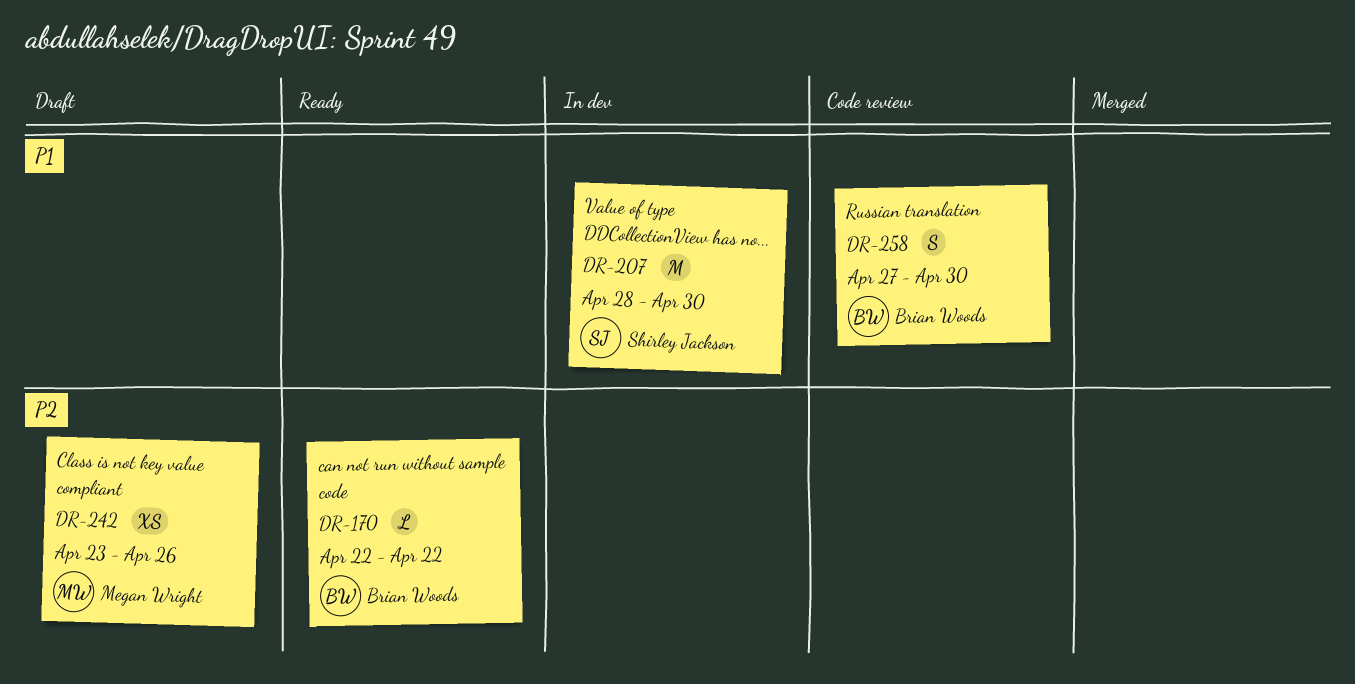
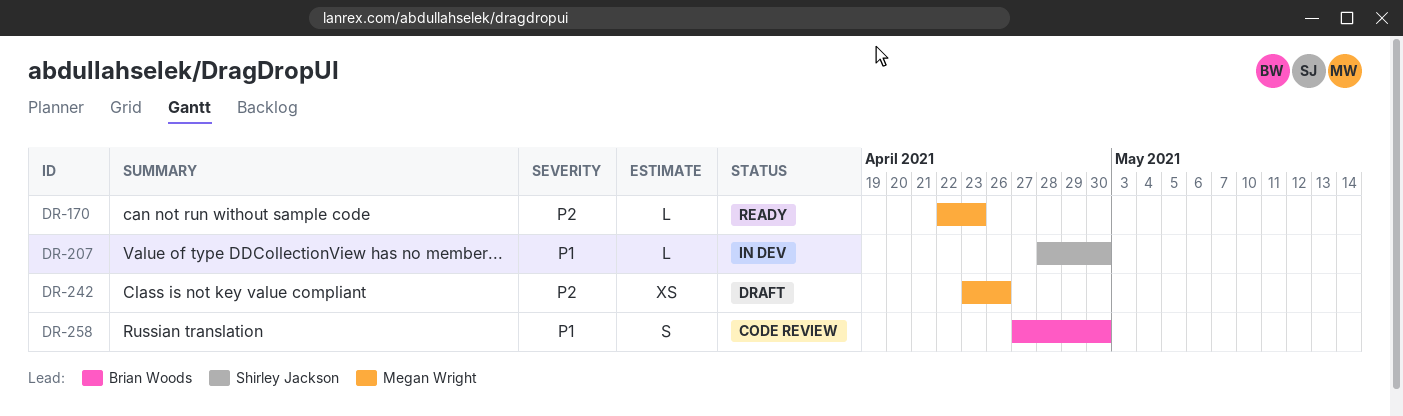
DR-170, owner: Brian Woods -> Megan Wright
DR-170, due: Apr 22 -> Apr 23
DR-207, estimate: M -> L

